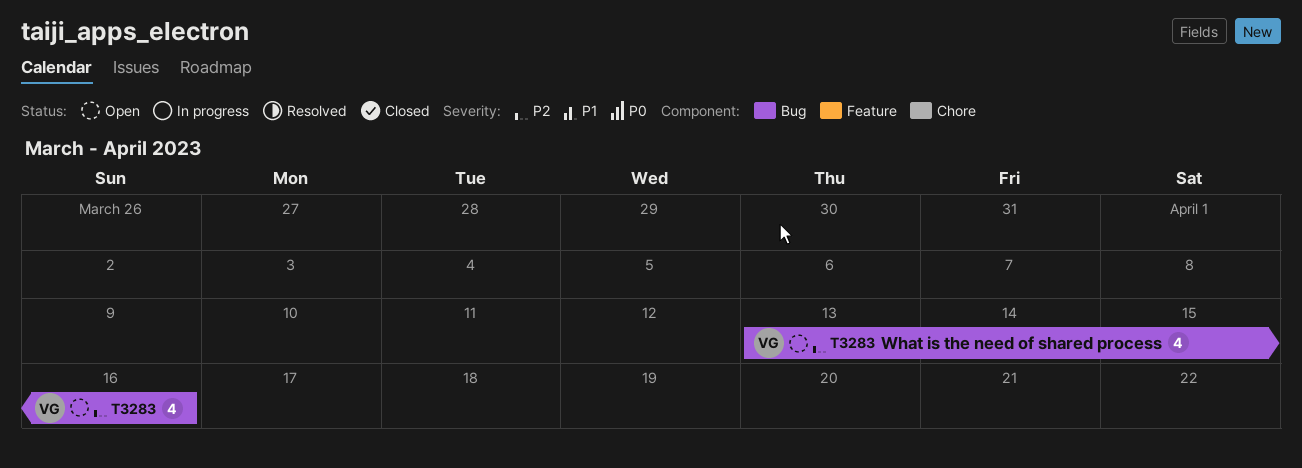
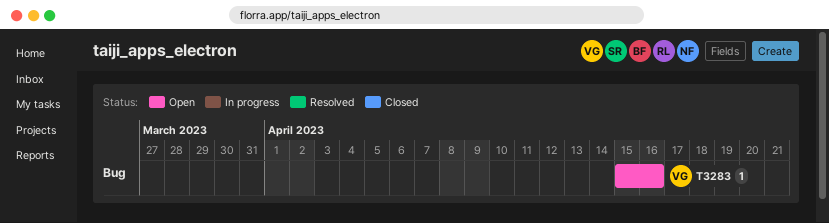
T3283, estimate: 4 -> 1
T3283, start: Apr 13 -> Apr 15

